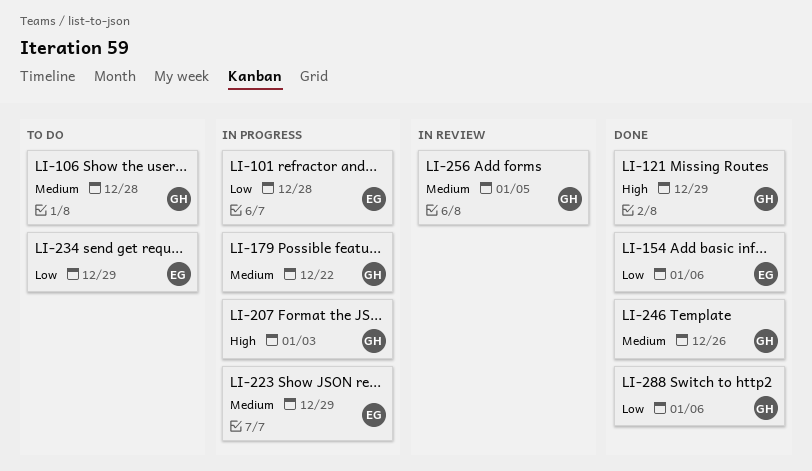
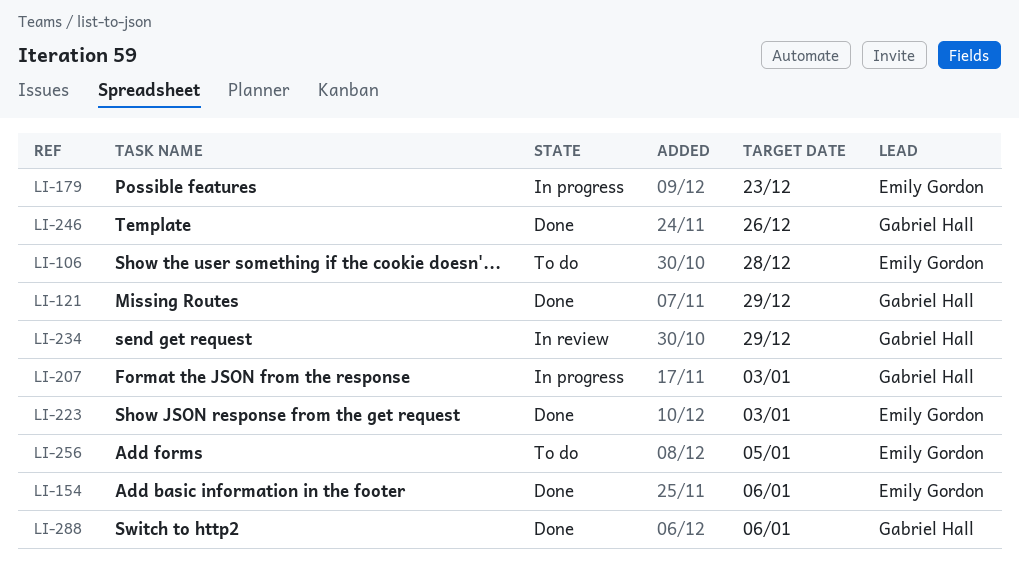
LI-101: present -> none
LI-106, owner: Gabriel Hall -> Emily Gordon
LI-179, owner: Gabriel Hall -> Emily Gordon
LI-179, due: Dec 22 -> Dec 23
LI-223, status: In progress -> Done
LI-223, due: Dec 29 -> Jan 3
LI-234, status: To do -> In review
LI-234, owner: Emily Gordon -> Gabriel Hall
LI-256, status: In review -> To do
LI-256, owner: Gabriel Hall -> Emily Gordon

